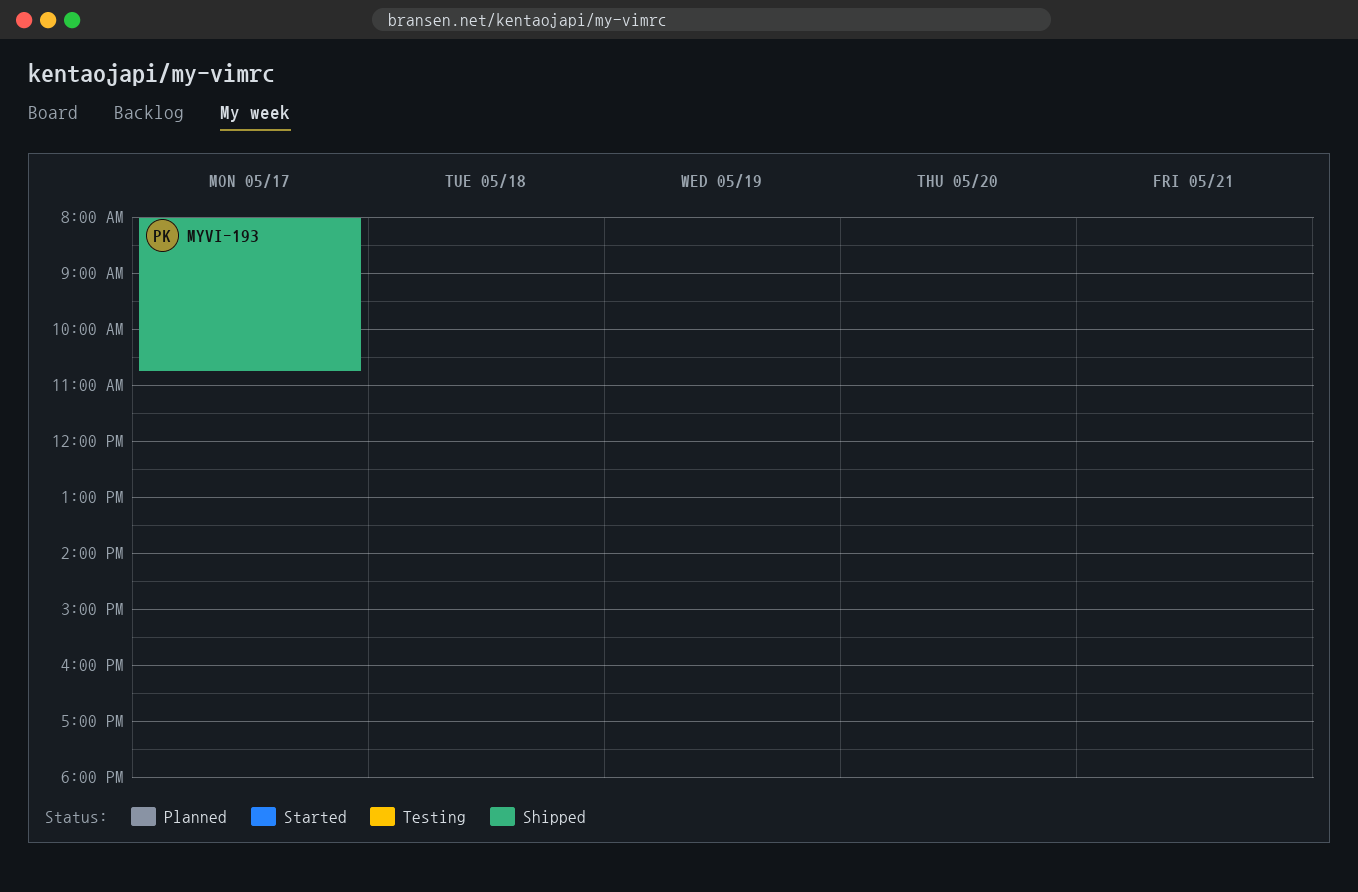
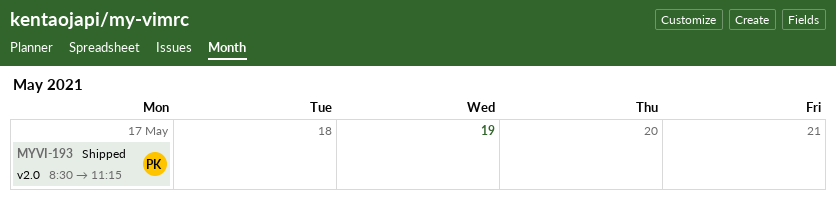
MYVI-193, begins: 08:00 -> 08:30
MYVI-193, ends: 10:45 -> 11:15

